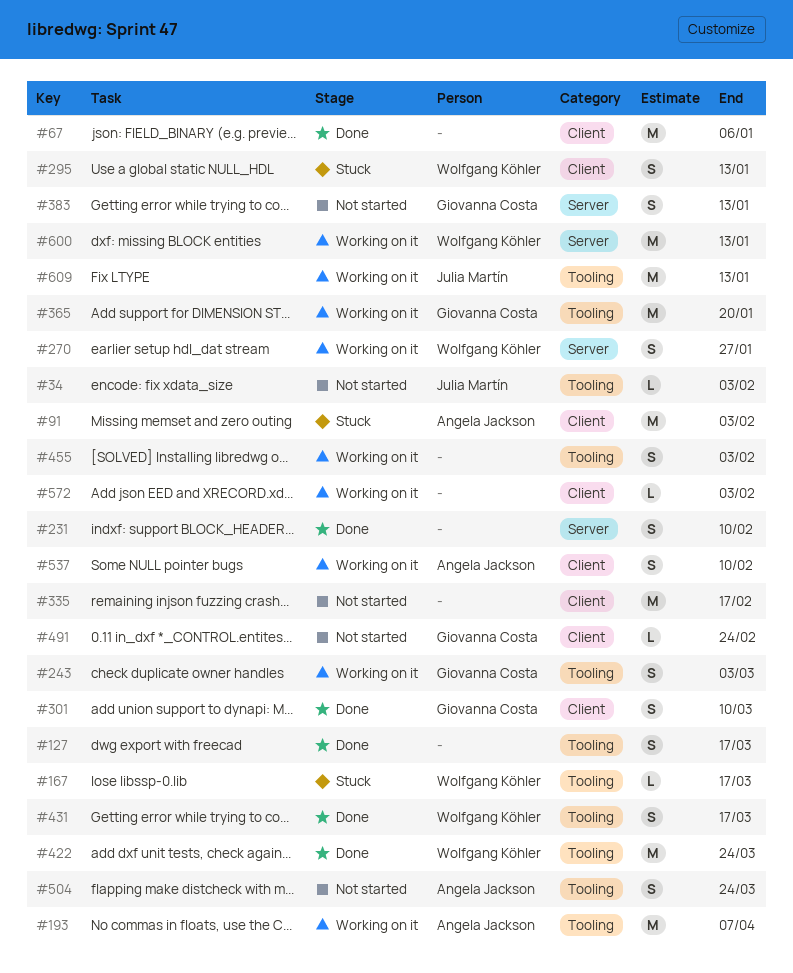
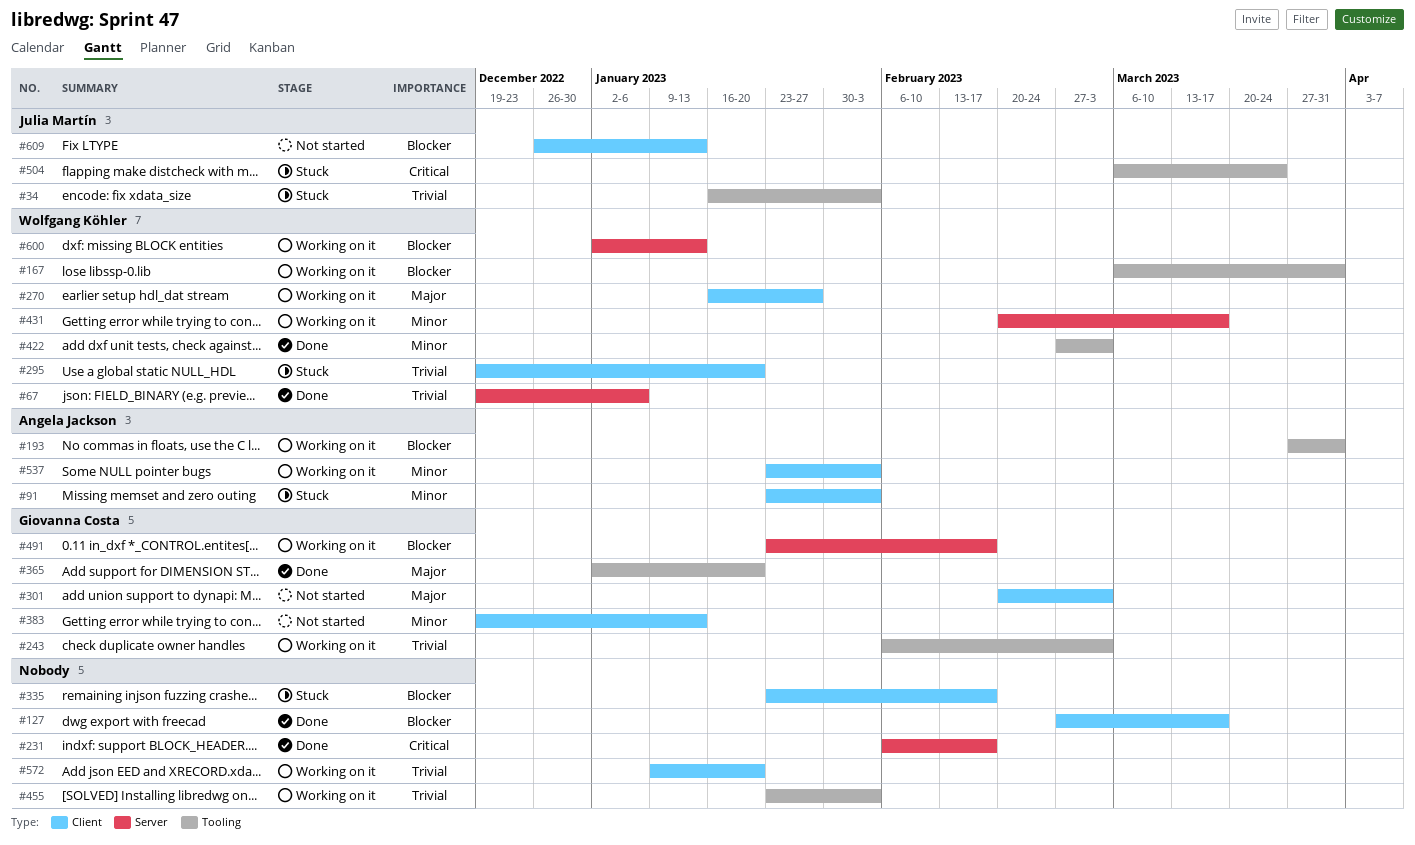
#34, status: Not started -> Stuck
#67, owner: none -> Wolfgang Köhler
#67, label: Client -> Server
#127, label: Tooling -> Client
#167, status: Stuck -> Working on it
#167, due: Mar 17 -> Mar 31
#193, due: Apr 7 -> Mar 31
#231, due: Feb 10 -> Feb 17
#270, label: Server -> Client
#295, due: Jan 13 -> Jan 20
#301, status: Done -> Not started
#301, due: Mar 10 -> Mar 3
#335, status: Not started -> Stuck
#365, status: Working on it -> Done
#383, label: Server -> Client
#422, due: Mar 24 -> Mar 3
#431, status: Done -> Working on it
#431, label: Tooling -> Server
#491, status: Not started -> Working on it
#491, label: Client -> Server
#491, due: Feb 24 -> Feb 17
#504, status: Not started -> Stuck
#504, owner: Angela Jackson -> Julia Martín
#537, due: Feb 10 -> Feb 3
#572, due: Feb 3 -> Jan 20
#609, status: Working on it -> Not started
#609, label: Tooling -> Client

